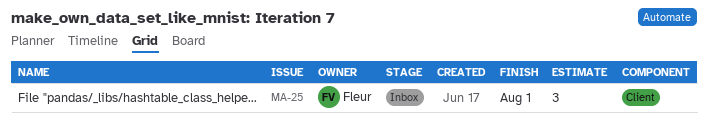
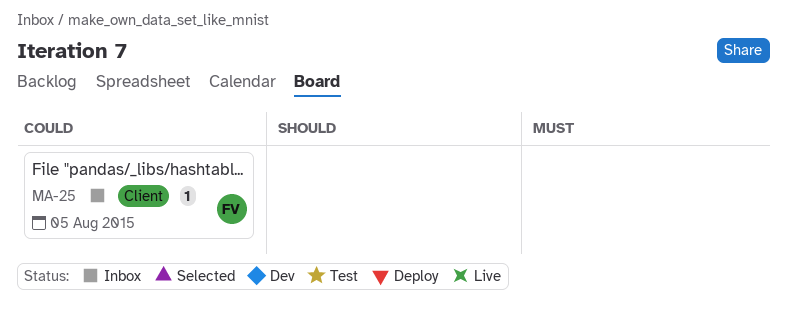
MA-25, estimate: 3 -> 1
MA-25, due: Aug 1 -> Aug 5

